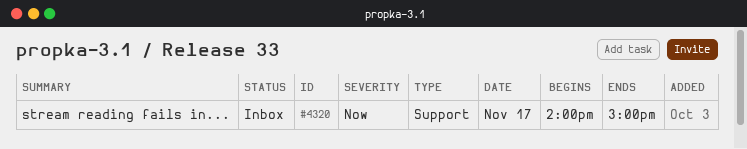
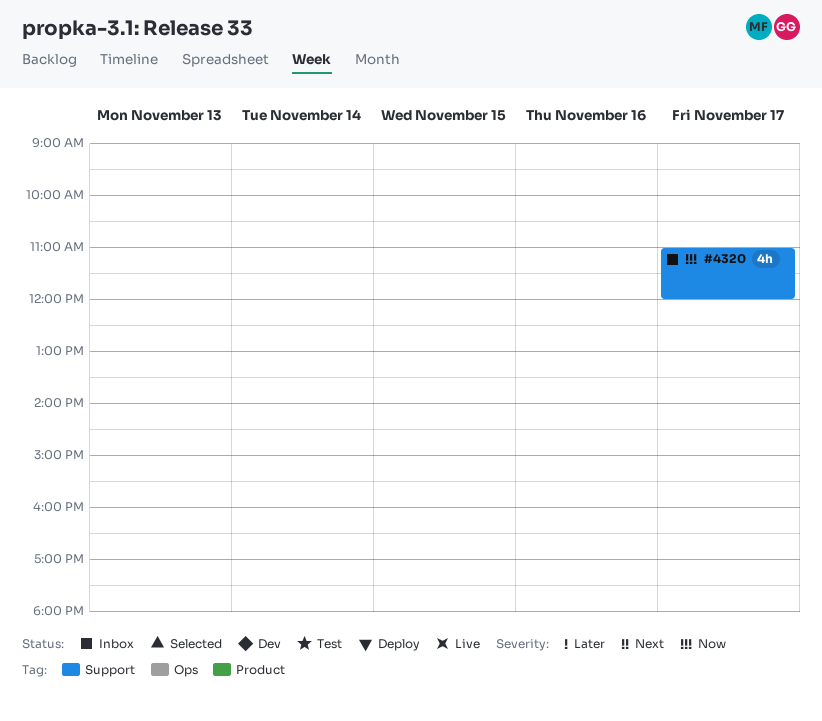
#4320, begins: 14:00 -> 11:00
#4320, ends: 15:00 -> 12:00

